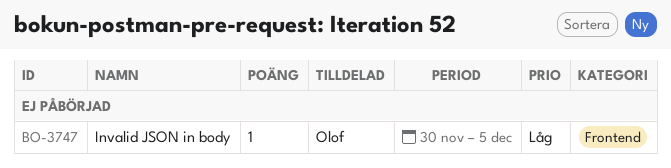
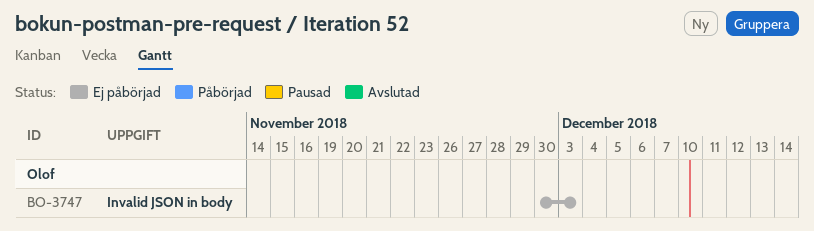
BO-3747, due: Dec 5 -> Dec 3

